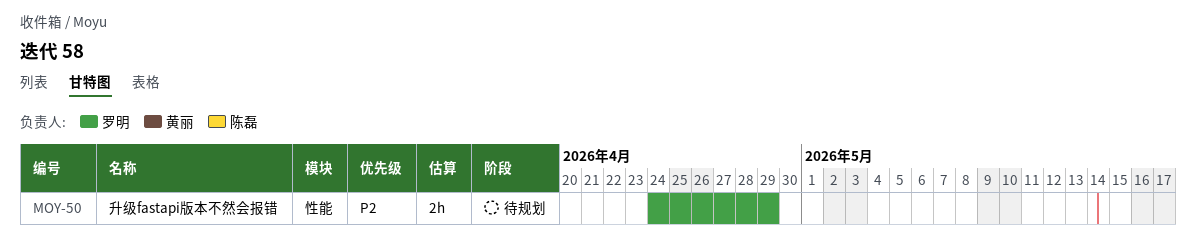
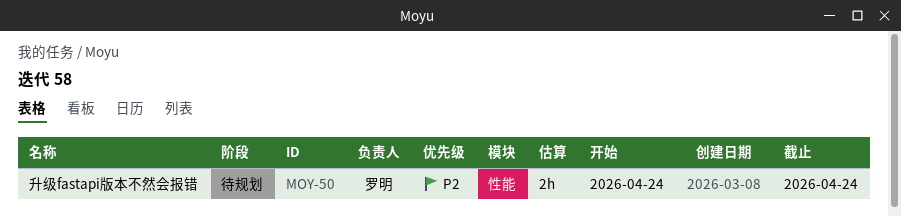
MOY-50, due: Apr 29 -> Apr 24

